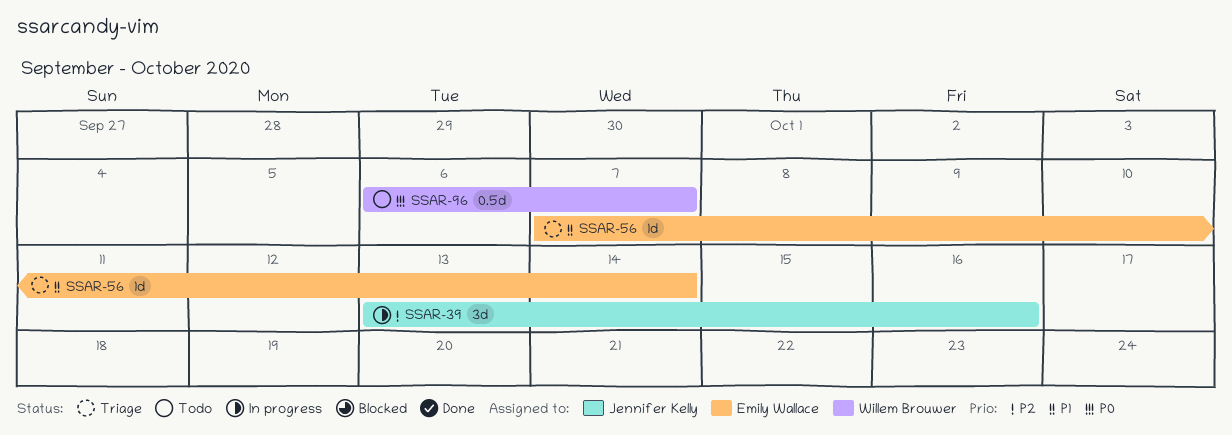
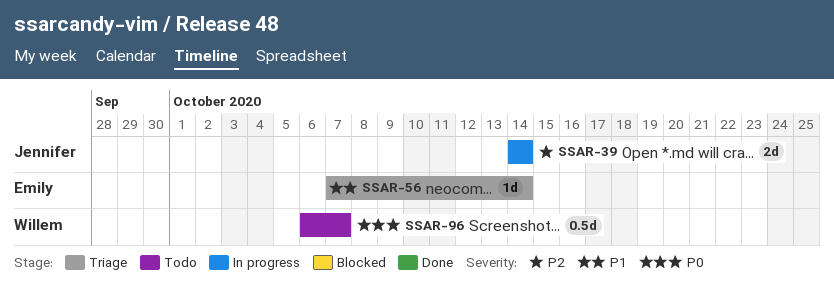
SSAR-39, estimate: 3d -> 2d
SSAR-39, start: Oct 13 -> Oct 14
SSAR-39, due: Oct 16 -> Oct 14

